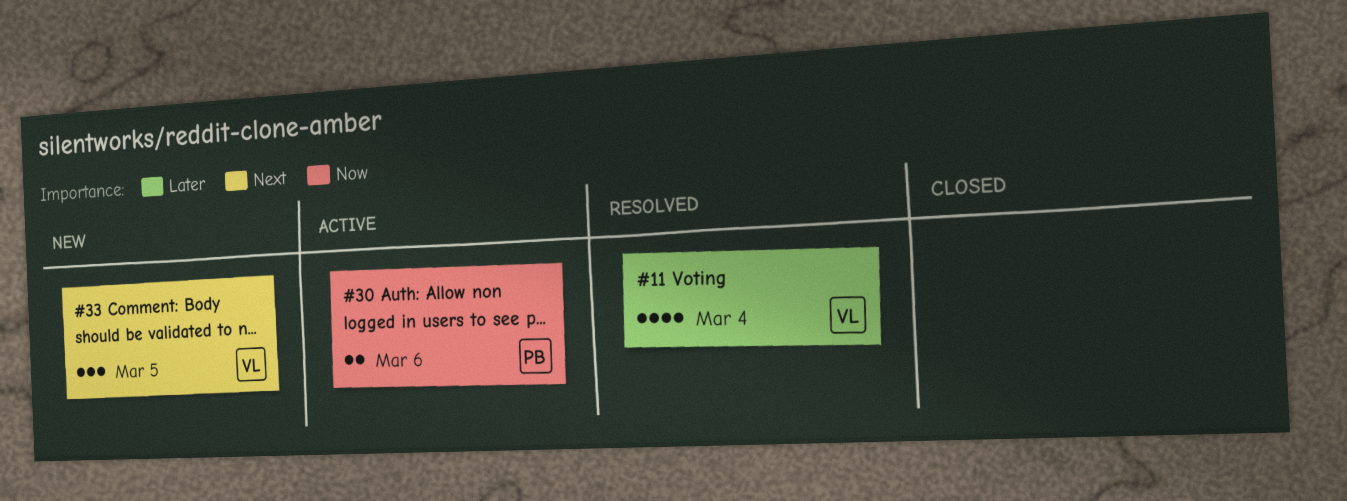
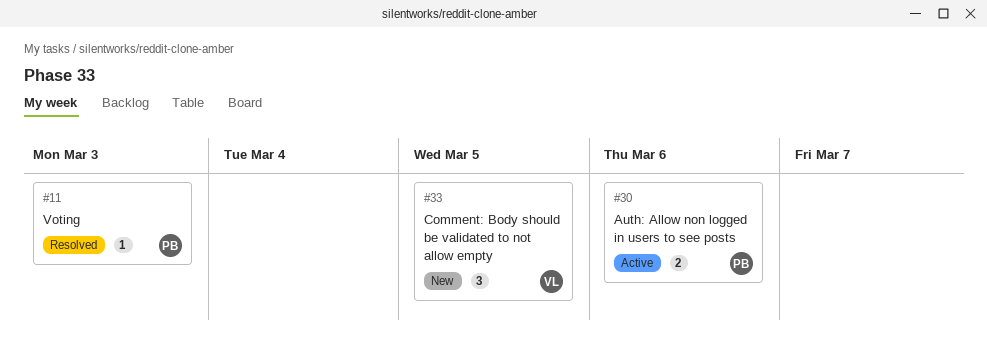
#11, owner: VL -> PB
#11, estimate: 4 -> 1
#11, due: Mar 4 -> Mar 3

